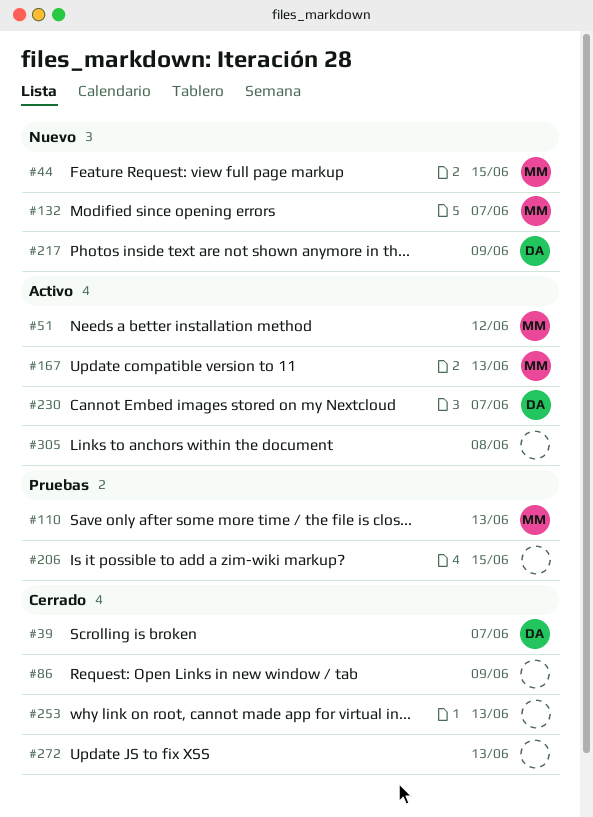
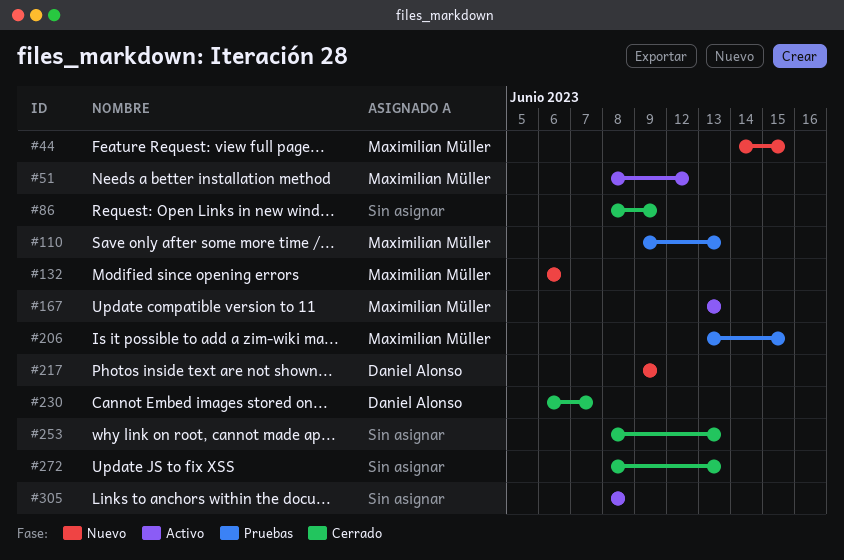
#39: present -> none
#132, due: Jun 7 -> Jun 6
#206, owner: none -> Maximilian Müller
#230, status: Activo -> Cerrado

